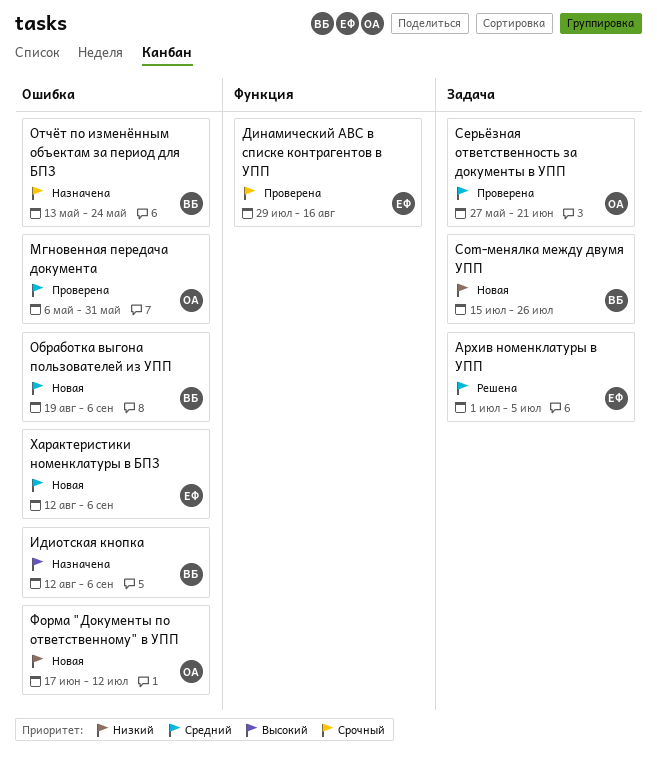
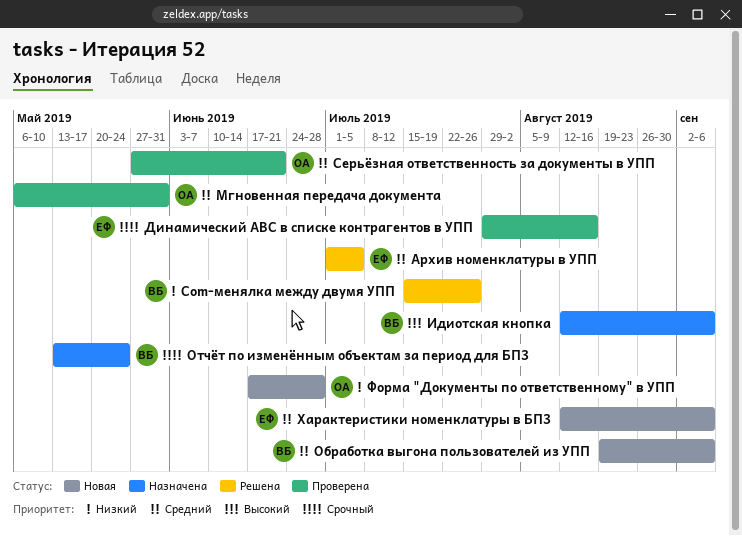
Com-менялка между двумя УПП, status: Новая -> Решена
Форма "Документы по ответственному" в УПП, due: Jul 12 -> Jun 28

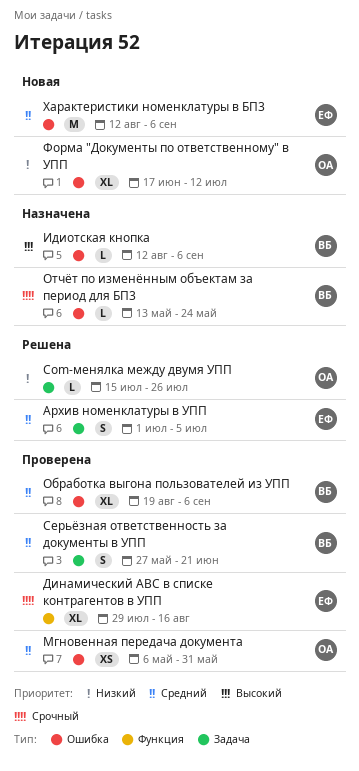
Com-менялка между двумя УПП, owner: ВБ -> ОА
Обработка выгона пользователей из УПП, status: Новая -> Проверена
Серьёзная ответственность за документы в УПП, owner: ОА -> ВБ
Форма "Документы по ответственному" в УПП, due: Jun 28 -> Jul 12

